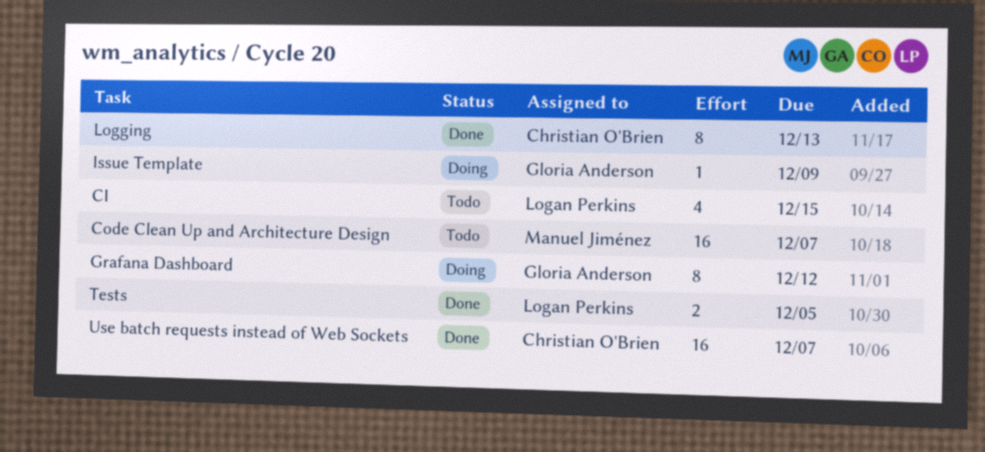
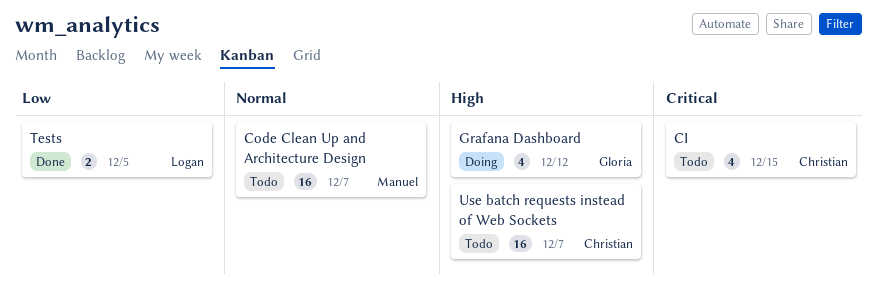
CI, owner: Logan Perkins -> Christian O'Brien
Grafana Dashboard, estimate: 8 -> 4
Issue Template: present -> none
Logging: present -> none
Use batch requests instead of Web Sockets, status: Done -> Todo

